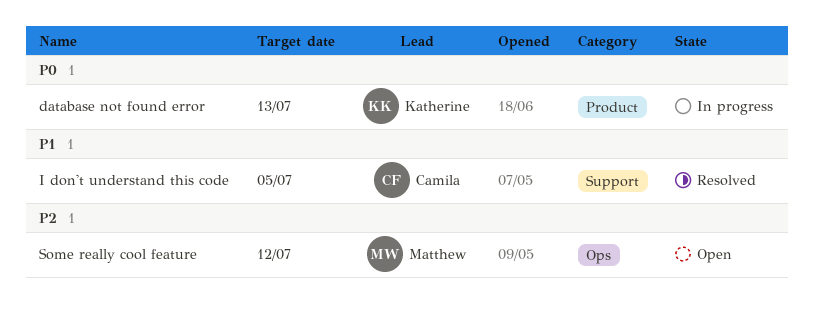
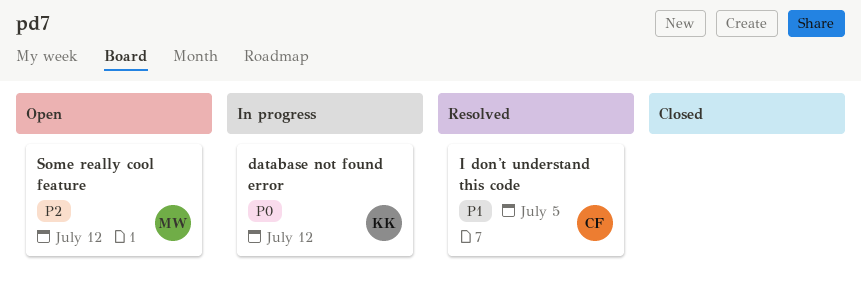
database not found error, due: Jul 13 -> Jul 12

